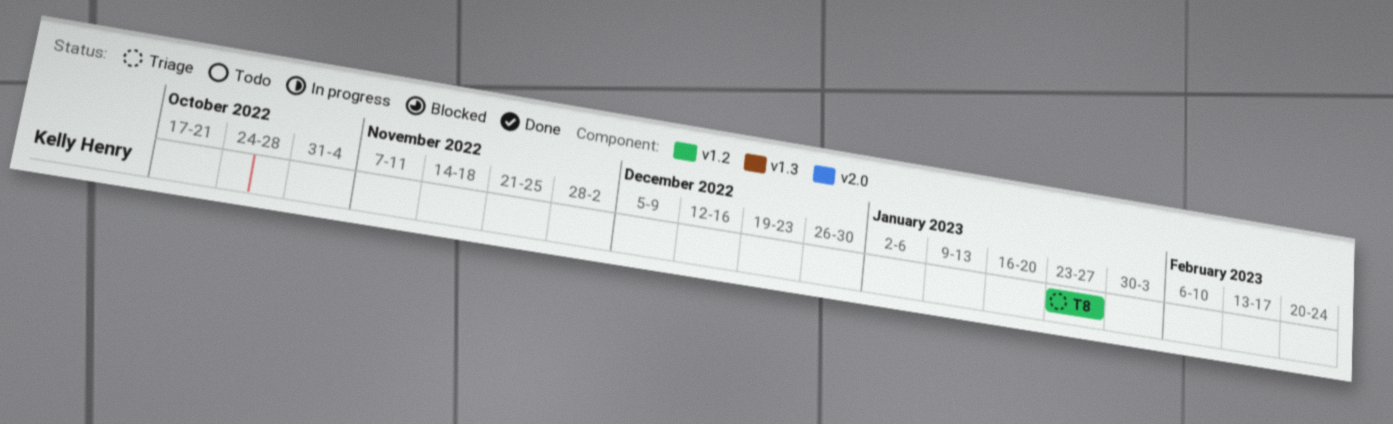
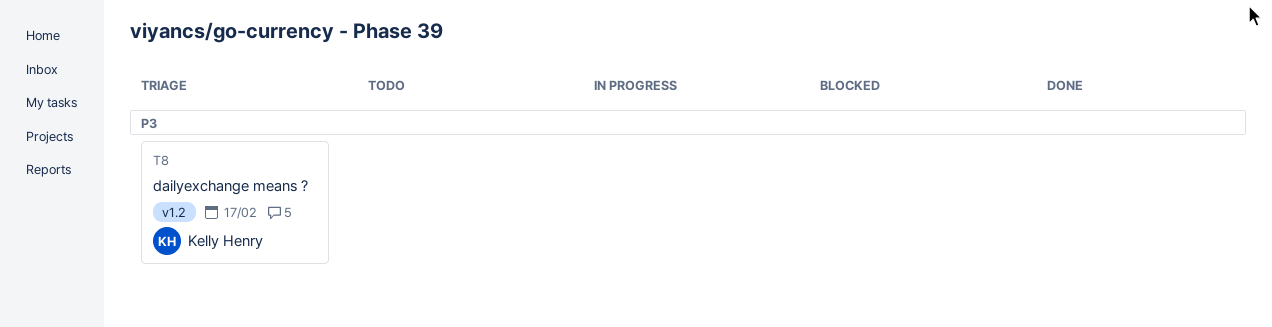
T8, due: Jan 27 -> Feb 17

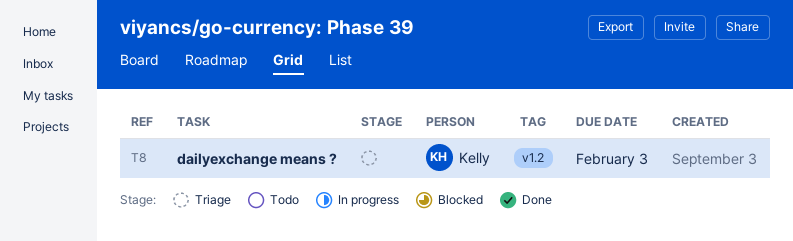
T8, due: Feb 17 -> Feb 3

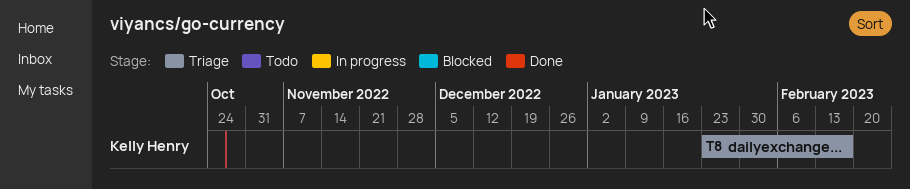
T8, due: Feb 3 -> Feb 17

